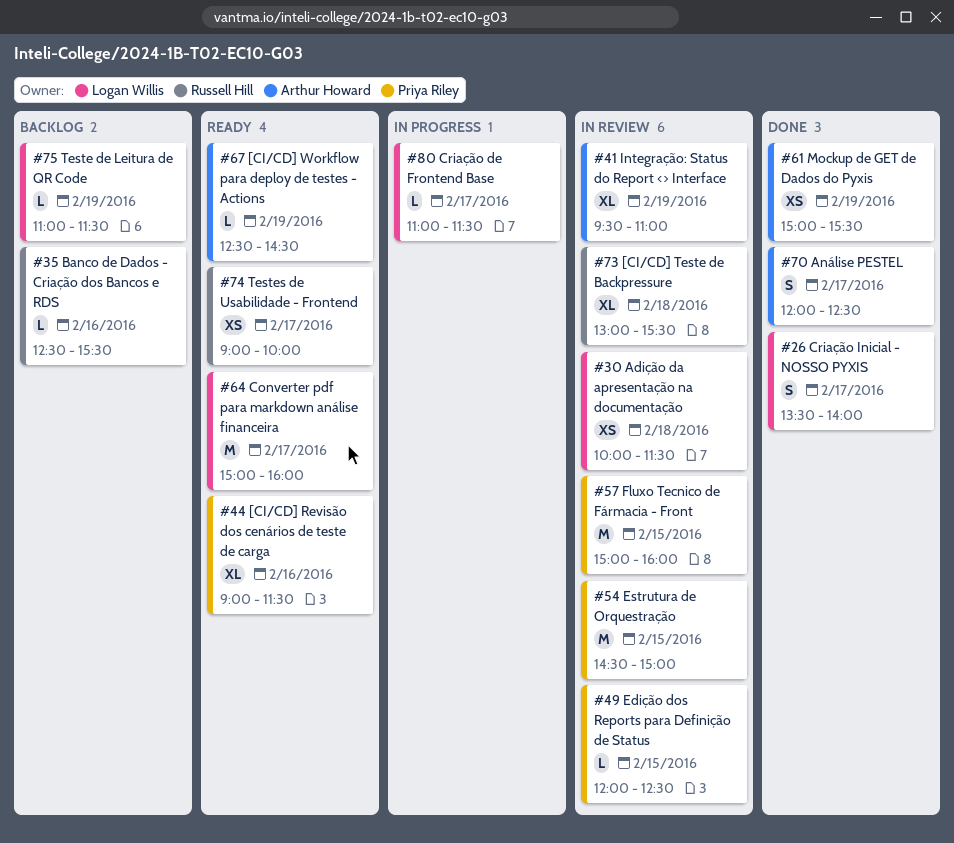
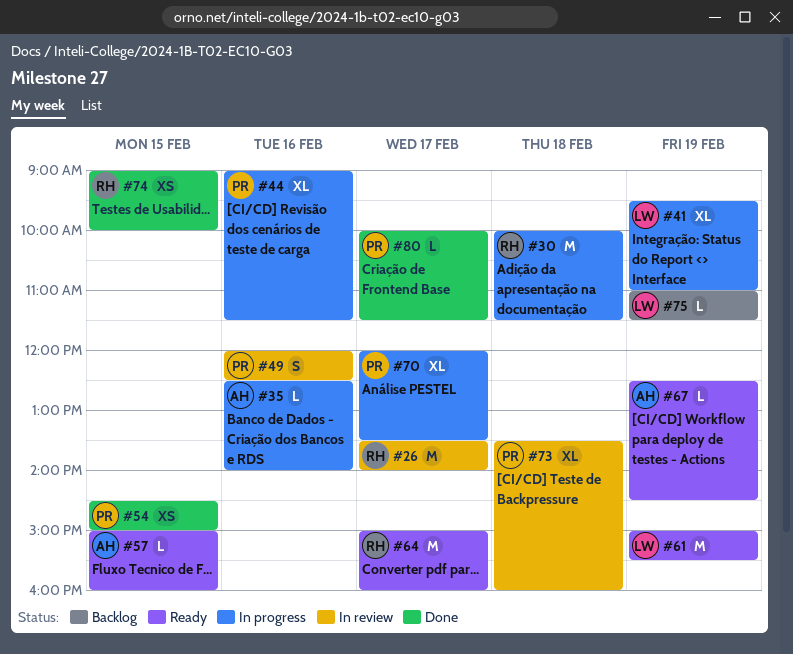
#26, status: Done -> In review
#26, owner: Logan Willis -> Russell Hill
#26, estimate: S -> M
#30, status: In review -> In progress
#30, owner: Logan Willis -> Russell Hill
#30, estimate: XS -> M
#35, status: Backlog -> In progress
#35, owner: Russell Hill -> Arthur Howard
#35, ends: 15:30 -> 14:00
#41, status: In review -> In progress
#41, owner: Arthur Howard -> Logan Willis
#44, status: Ready -> In progress
#49, estimate: L -> S
#49, day: Feb 15 -> Feb 16
#54, status: In review -> Done
#54, estimate: M -> XS
#57, status: In review -> Ready
#57, owner: Priya Riley -> Arthur Howard
#57, estimate: M -> L
#61, status: Done -> Ready
#61, owner: Arthur Howard -> Logan Willis
#61, estimate: XS -> M
#64, owner: Logan Willis -> Russell Hill
#70, status: Done -> In progress
#70, owner: Arthur Howard -> Priya Riley
#70, estimate: S -> XL
#70, ends: 12:30 -> 13:30
#73, owner: Russell Hill -> Priya Riley
#73, begins: 13:00 -> 13:30
#73, ends: 15:30 -> 16:00
#74, status: Ready -> Done
#74, day: Feb 17 -> Feb 15
#80, status: In progress -> Done
#80, owner: Logan Willis -> Priya Riley
#80, begins: 11:00 -> 10:00

